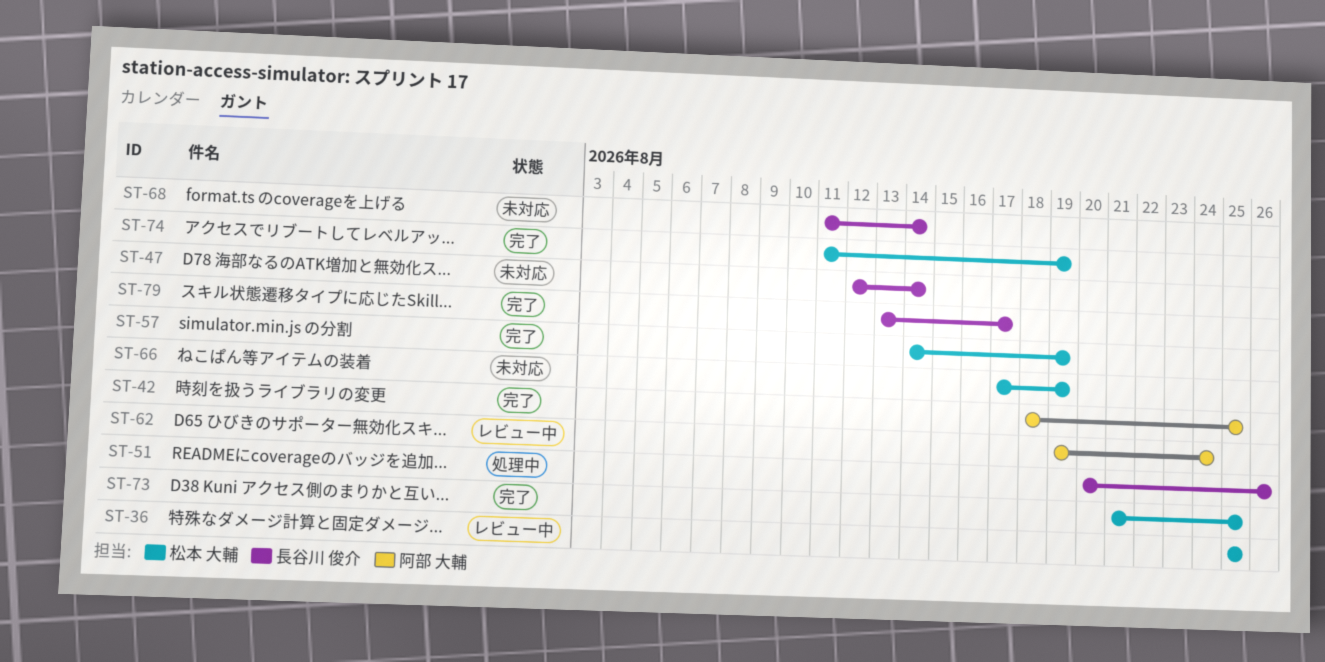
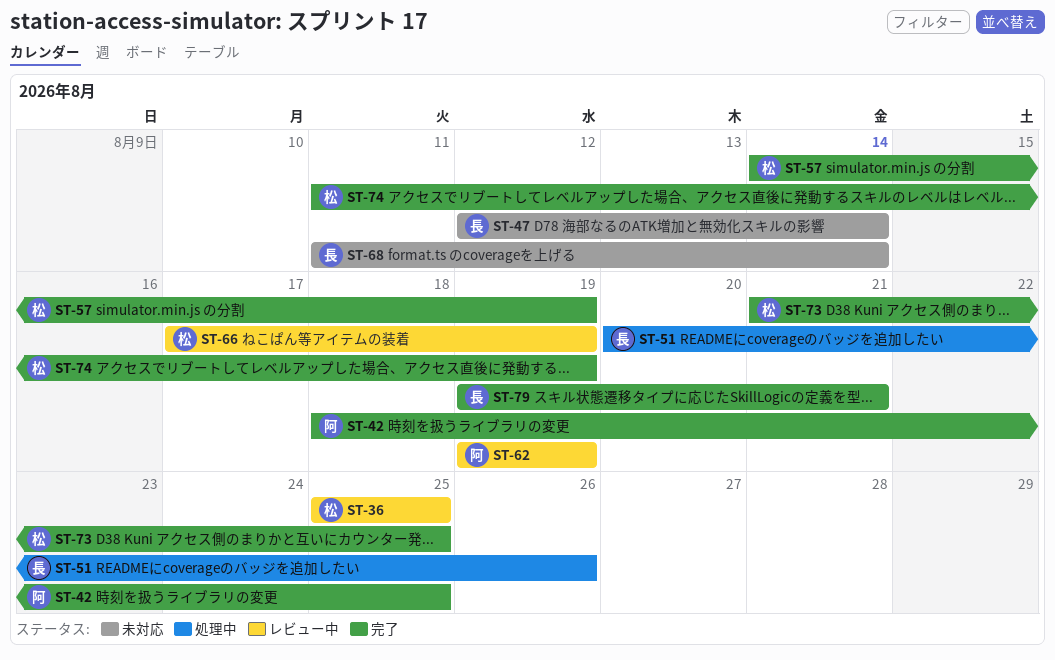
ST-62, due: Aug 24 -> Aug 19
ST-66, status: 未対応 -> レビュー中
ST-79, start: Aug 13 -> Aug 19
ST-79, due: Aug 17 -> Aug 21

